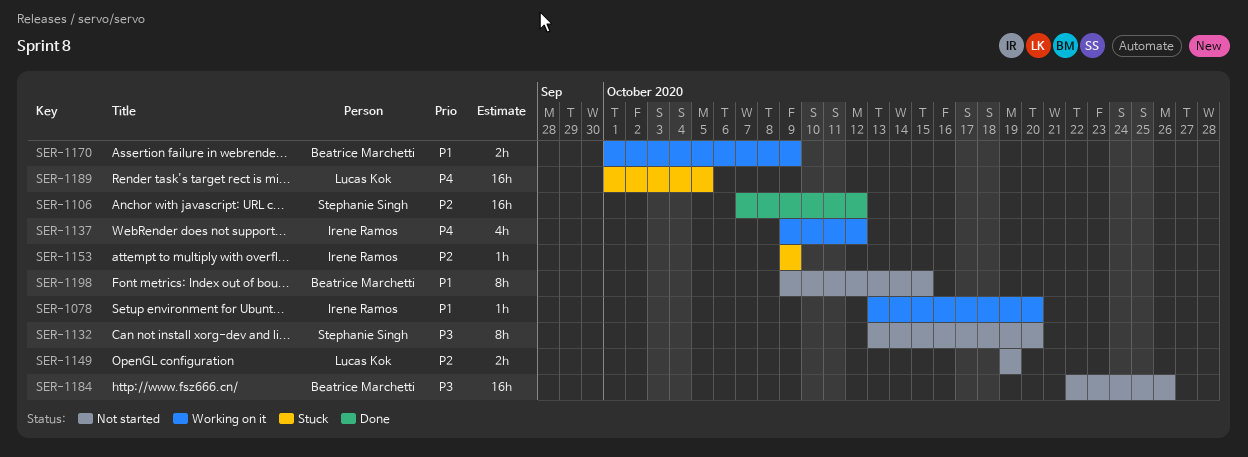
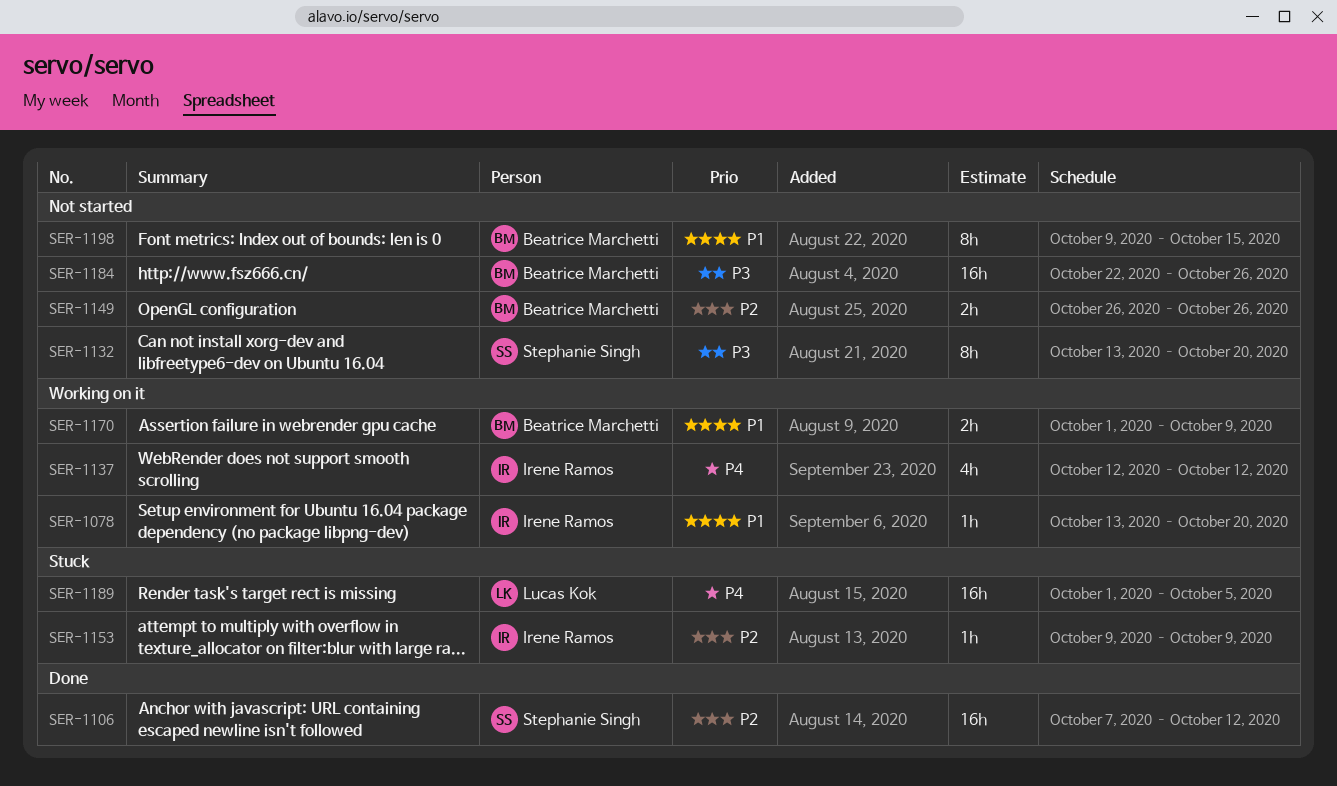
SER-1137, start: Oct 9 -> Oct 12
SER-1149, owner: Lucas Kok -> Beatrice Marchetti
SER-1149, start: Oct 19 -> Oct 26
SER-1149, due: Oct 19 -> Oct 26

